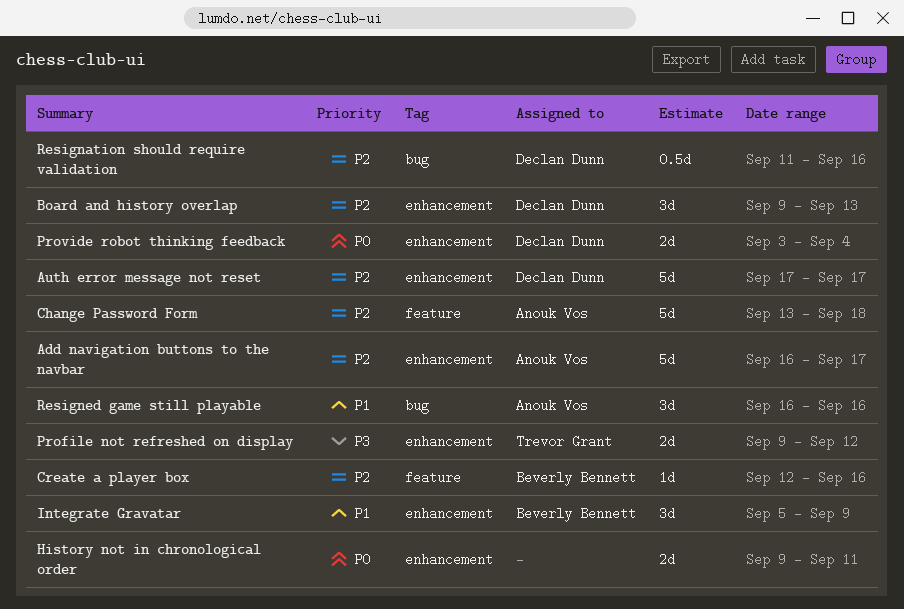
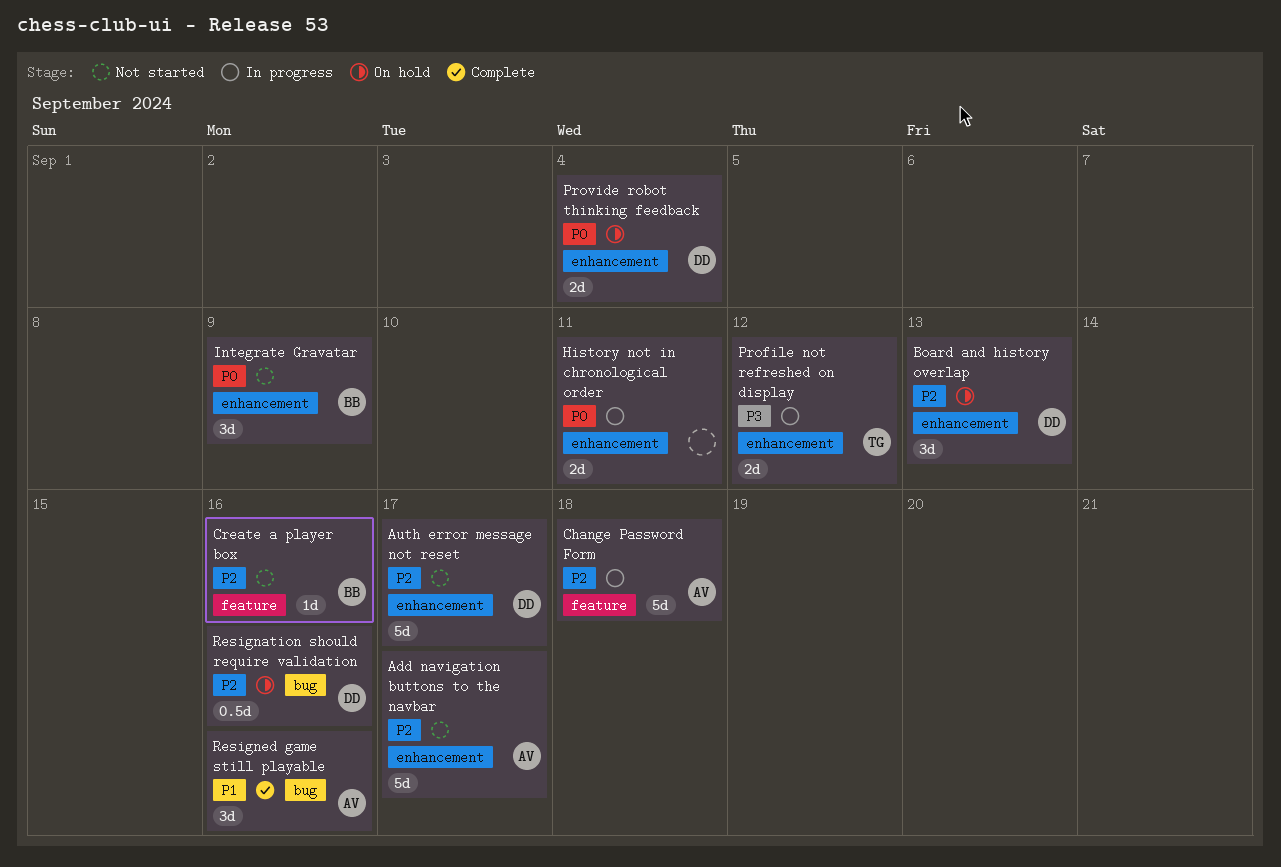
Integrate Gravatar, priority: P1 -> P0

